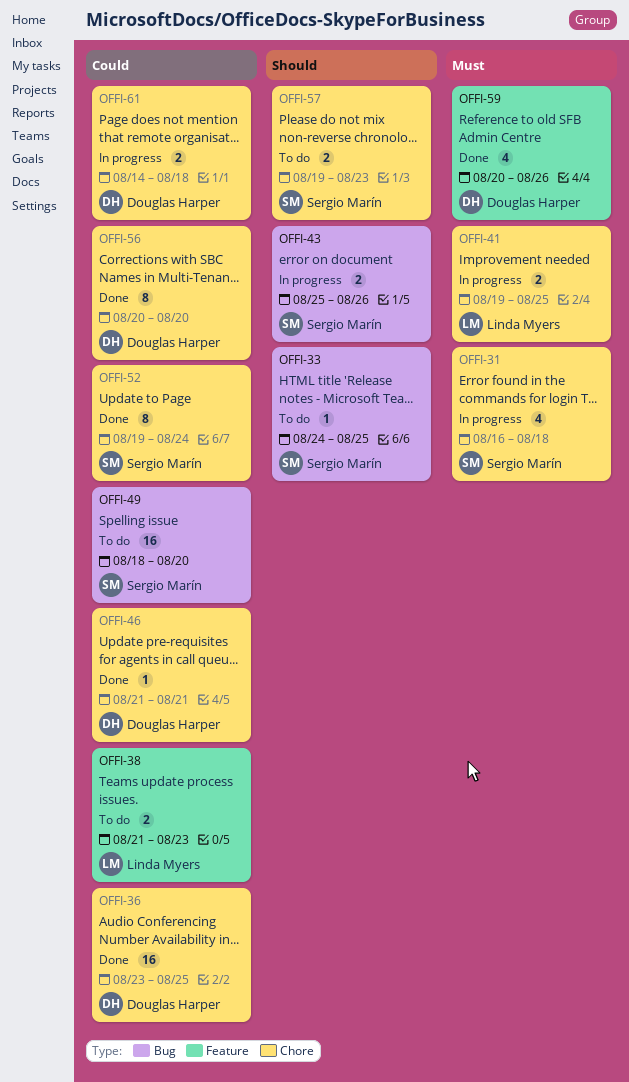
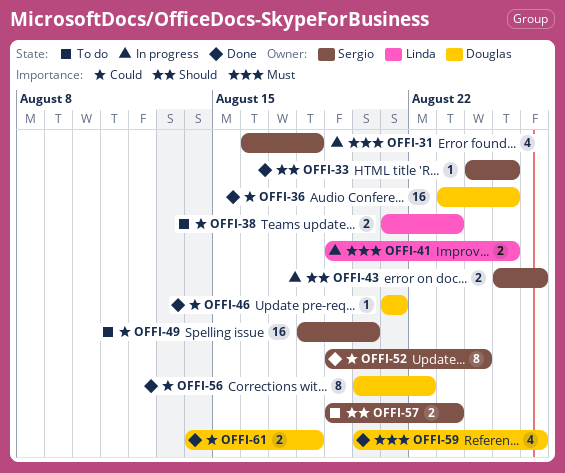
OFFI-33, status: To do -> Done
OFFI-56, due: Aug 20 -> Aug 22
OFFI-61, status: In progress -> Done

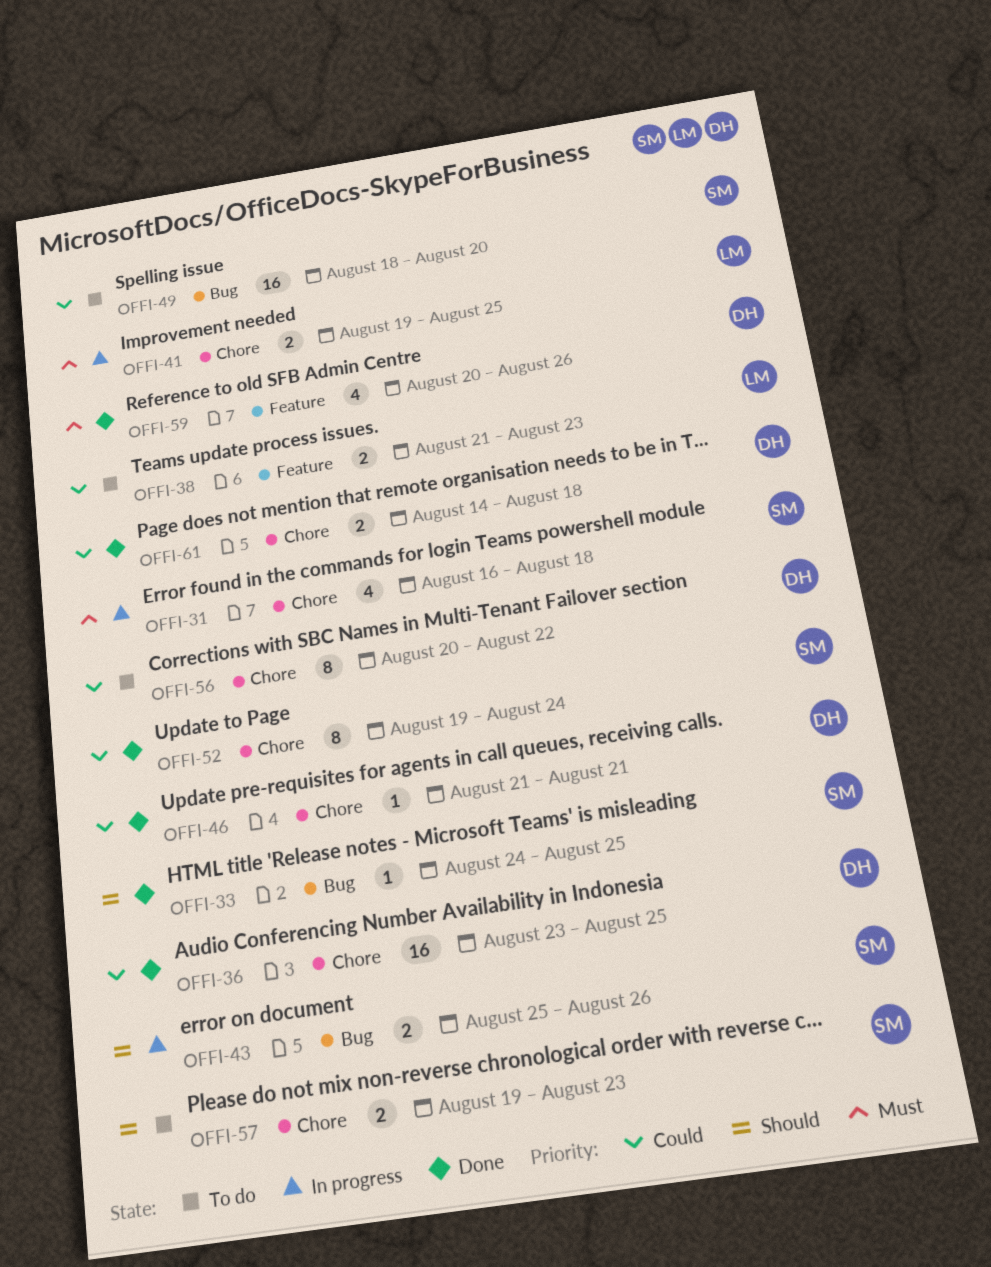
OFFI-56, status: Done -> To do

